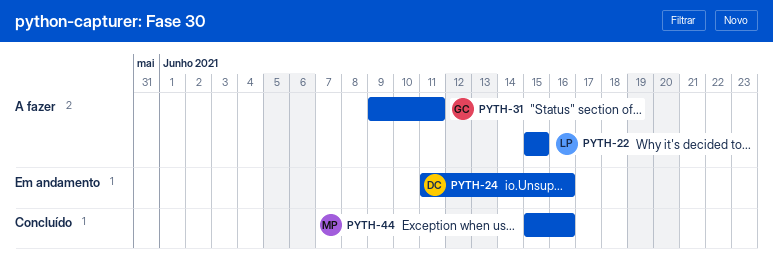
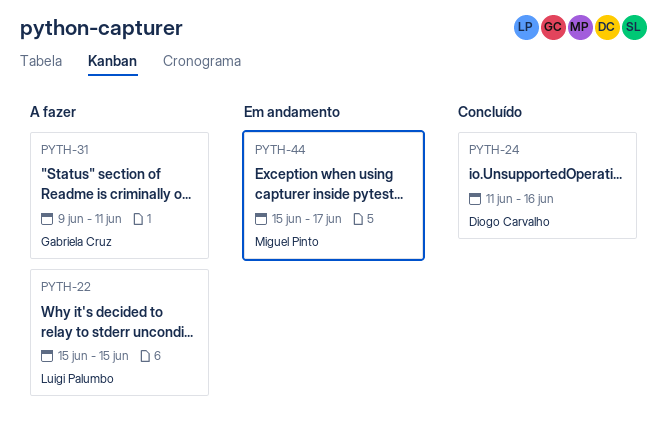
PYTH-24, status: Em andamento -> Concluído
PYTH-44, status: Concluído -> Em andamento
PYTH-44, due: Jun 16 -> Jun 17

